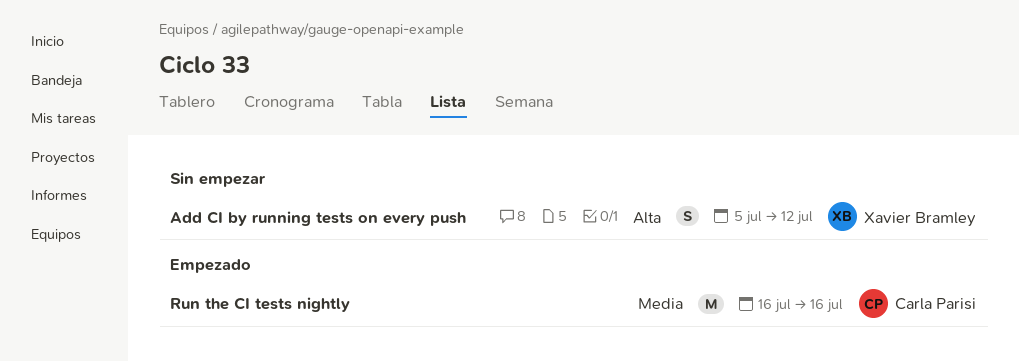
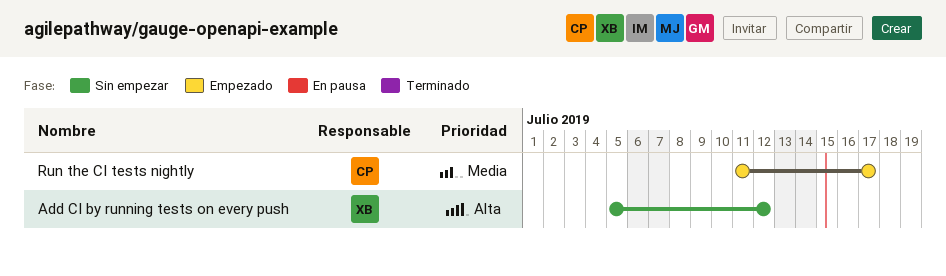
Run the CI tests nightly, start: Jul 16 -> Jul 11
Run the CI tests nightly, due: Jul 16 -> Jul 17

